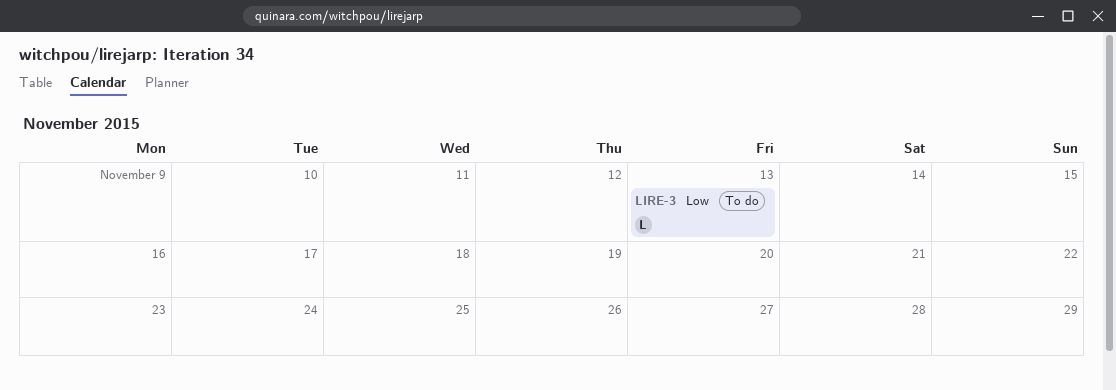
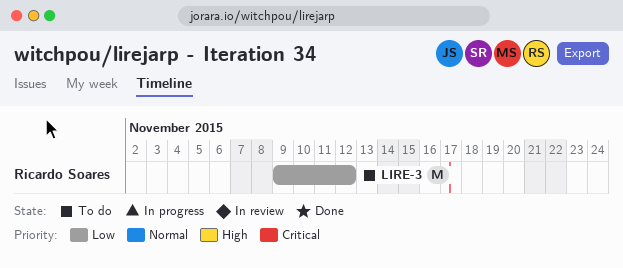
LIRE-3, estimate: L -> M
LIRE-3, due: Nov 13 -> Nov 12

